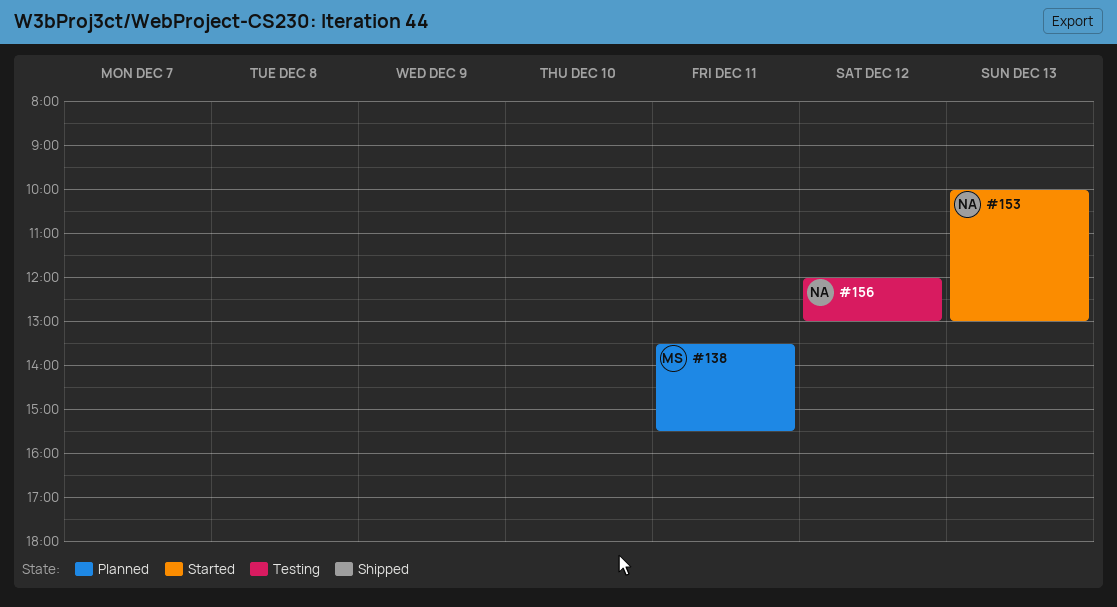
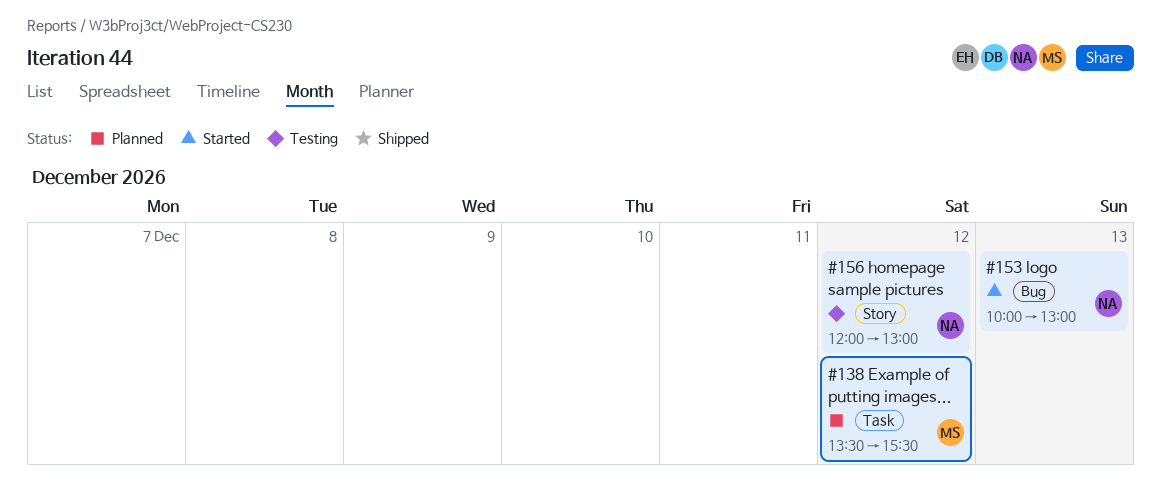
#138, day: Dec 11 -> Dec 12

